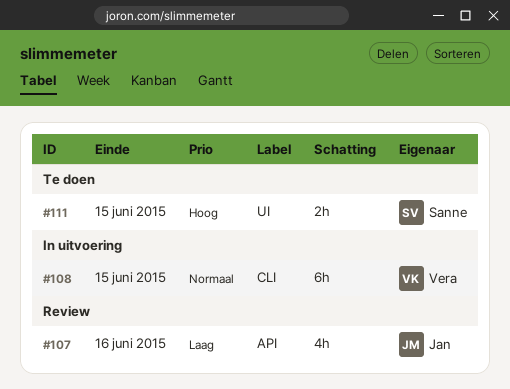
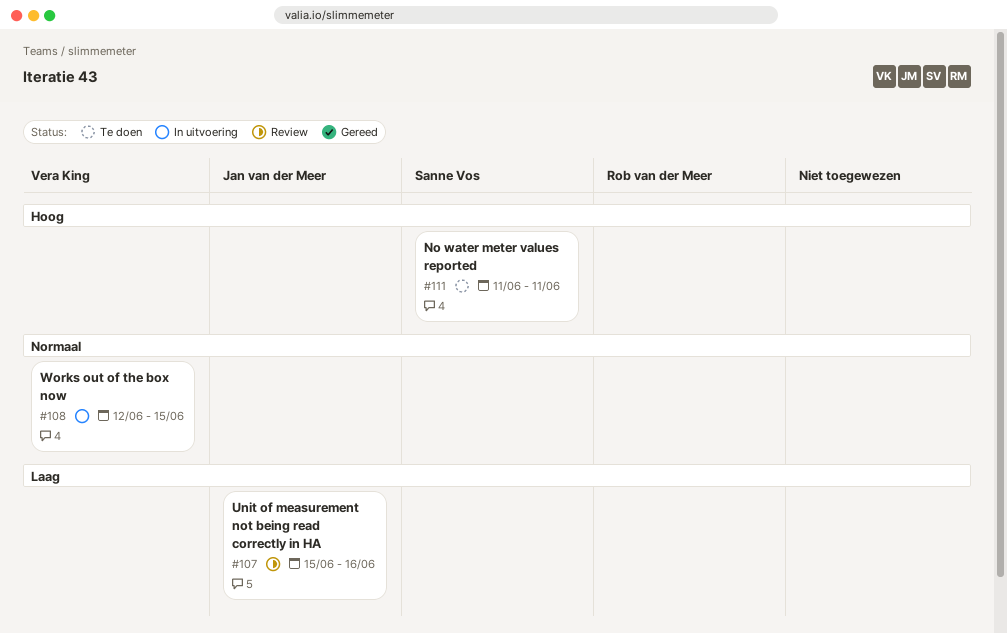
#111, due: Jun 15 -> Jun 11

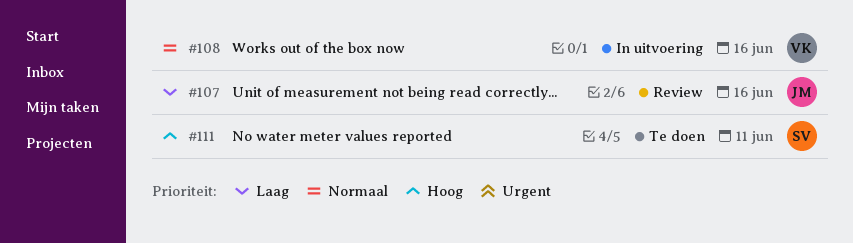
#108, due: Jun 15 -> Jun 16

